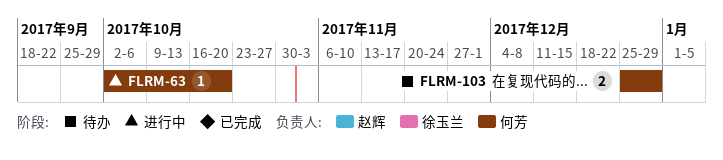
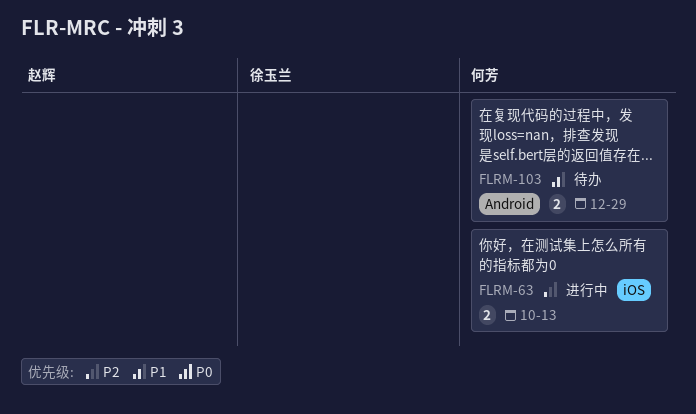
FLRM-63, estimate: 1 -> 2
FLRM-63, due: Oct 20 -> Oct 13

